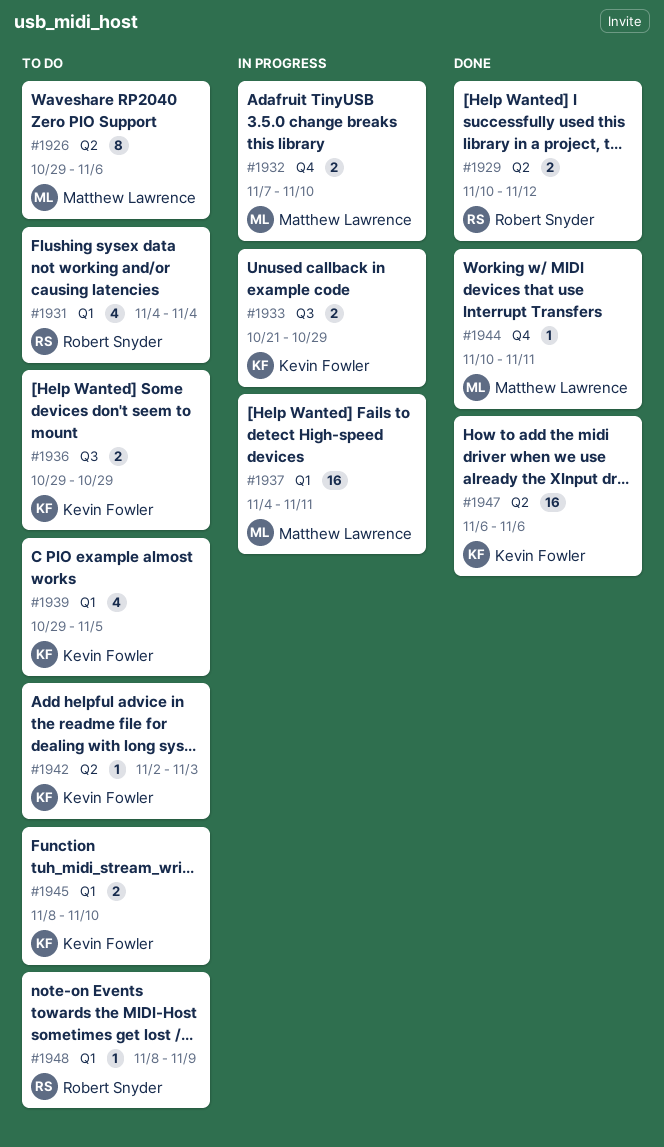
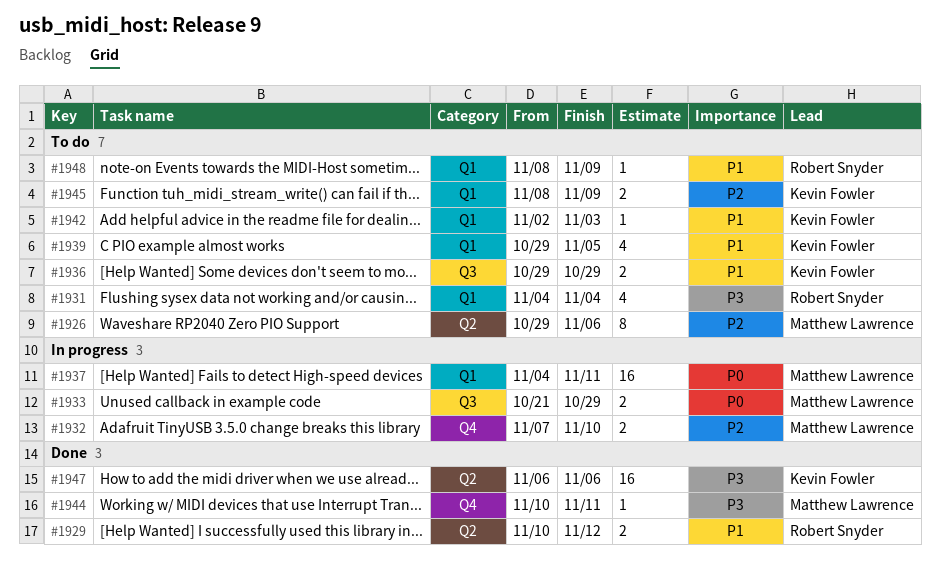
#1933, owner: Kevin Fowler -> Matthew Lawrence
#1942, label: Q2 -> Q1
#1945, due: Nov 10 -> Nov 9

